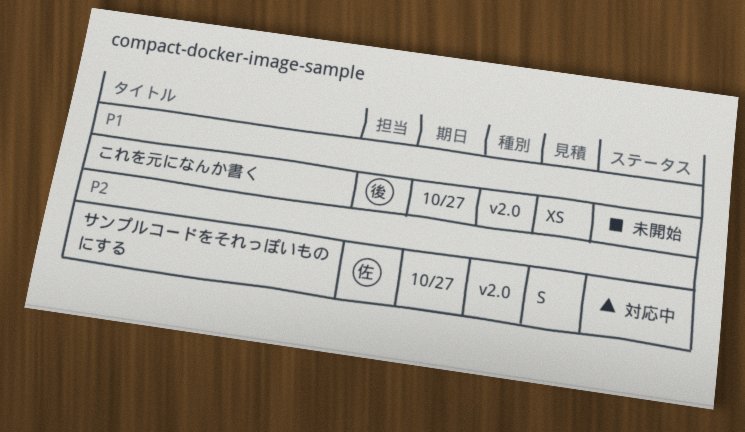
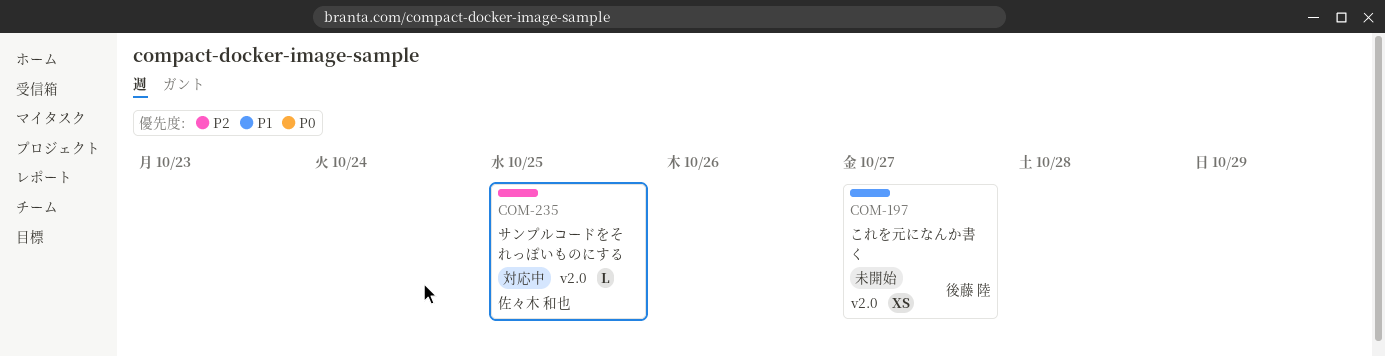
サンプルコードをそれっぽいものにする, estimate: S -> L
サンプルコードをそれっぽいものにする, due: Oct 27 -> Oct 25

